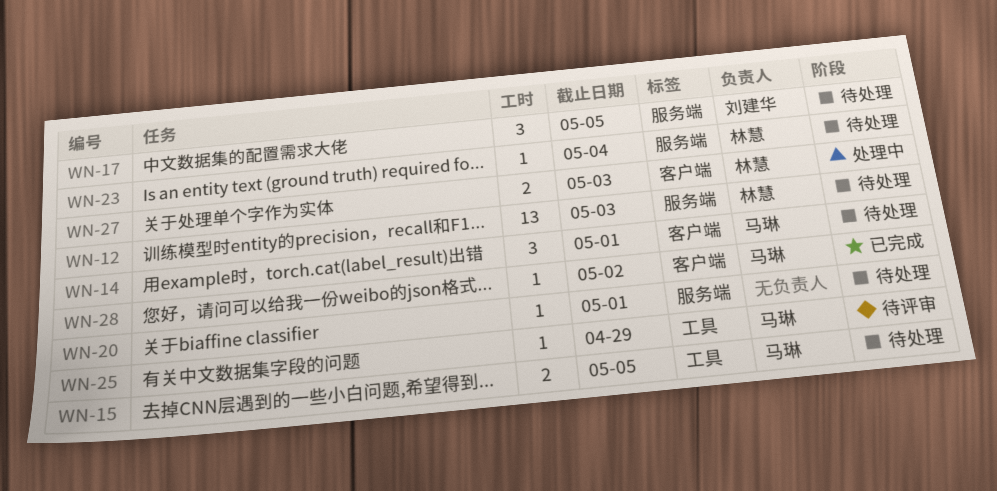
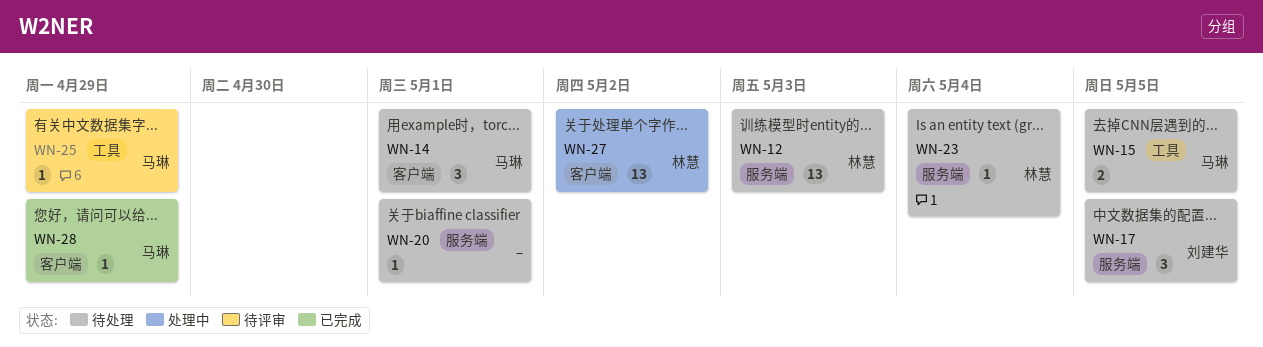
WN-27, estimate: 2 -> 13
WN-27, due: May 3 -> May 2
WN-28, due: May 2 -> Apr 29

